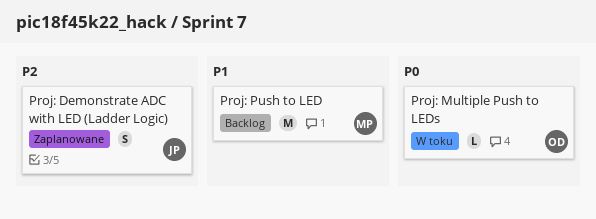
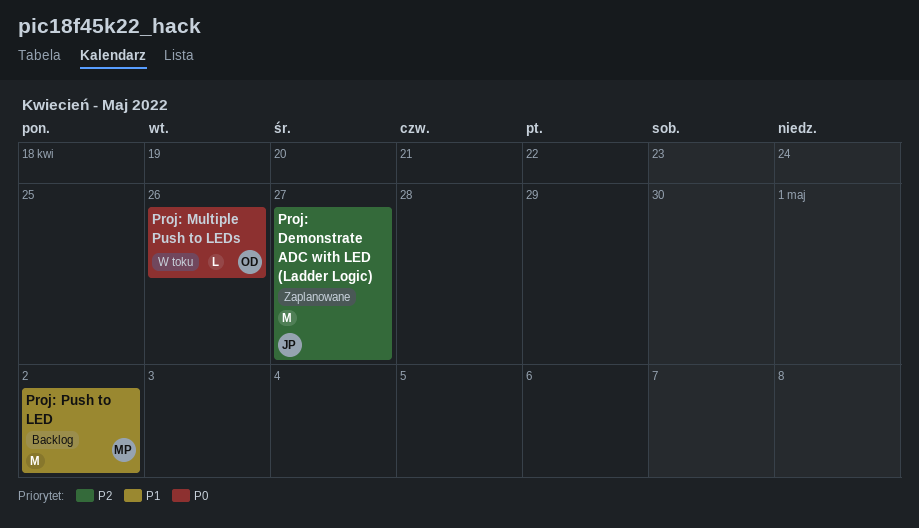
Proj: Demonstrate ADC with LED (Ladder Logic), estimate: S -> M

